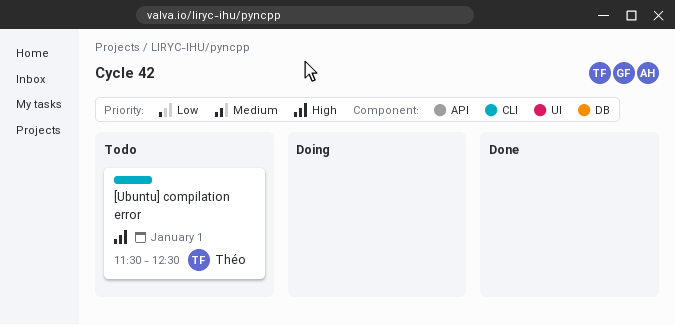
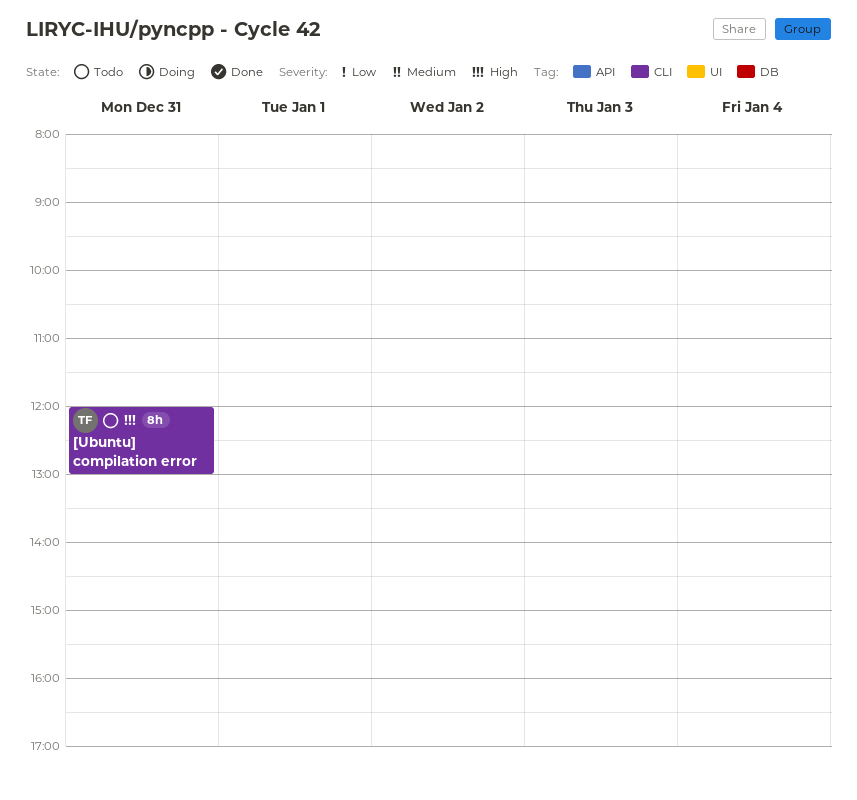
[Ubuntu] compilation error, day: Jan 1 -> Dec 31
[Ubuntu] compilation error, begins: 11:30 -> 12:00
[Ubuntu] compilation error, ends: 12:30 -> 13:00

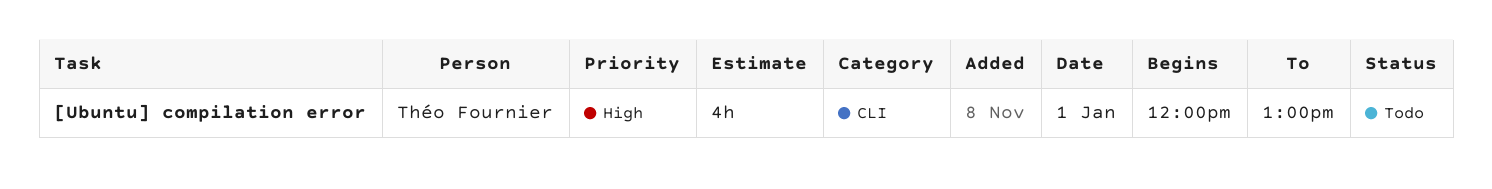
[Ubuntu] compilation error, estimate: 8h -> 4h
[Ubuntu] compilation error, day: Dec 31 -> Jan 1

